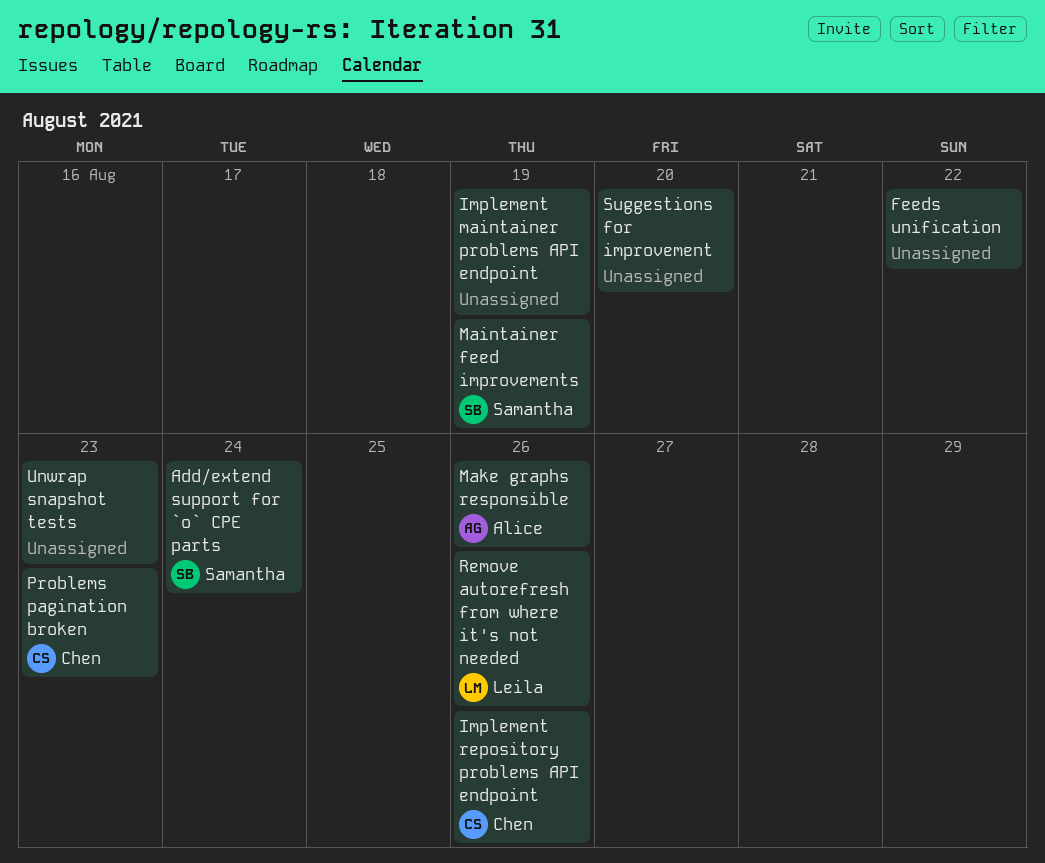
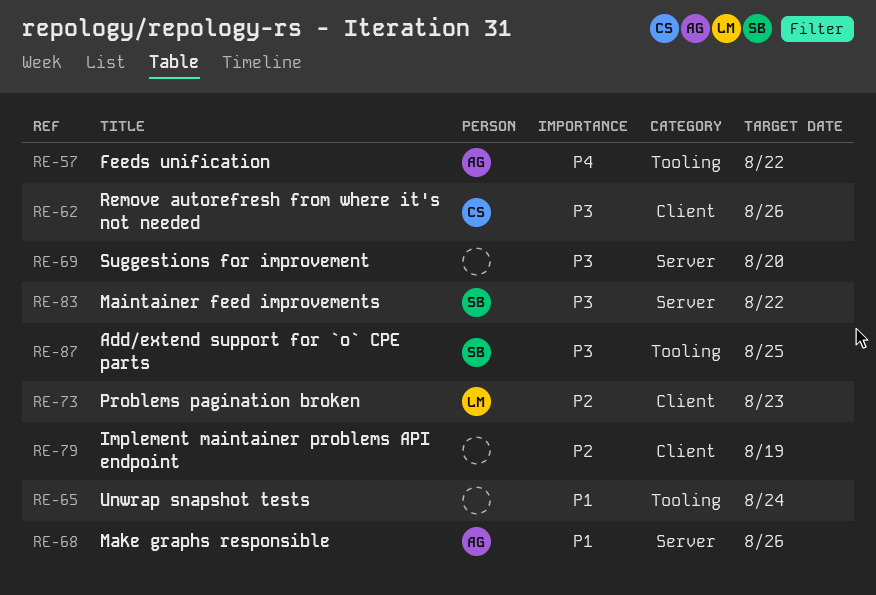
Add/extend support for `o` CPE parts, due: Aug 24 -> Aug 25
Feeds unification, owner: none -> Alice
Implement repository problems API endpoint: present -> none
Maintainer feed improvements, due: Aug 19 -> Aug 22
Problems pagination broken, owner: Chen -> Leila
Remove autorefresh from where it's not needed, owner: Leila -> Chen
Unwrap snapshot tests, due: Aug 23 -> Aug 24

